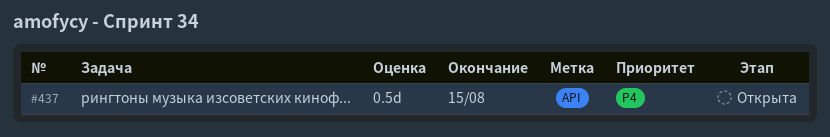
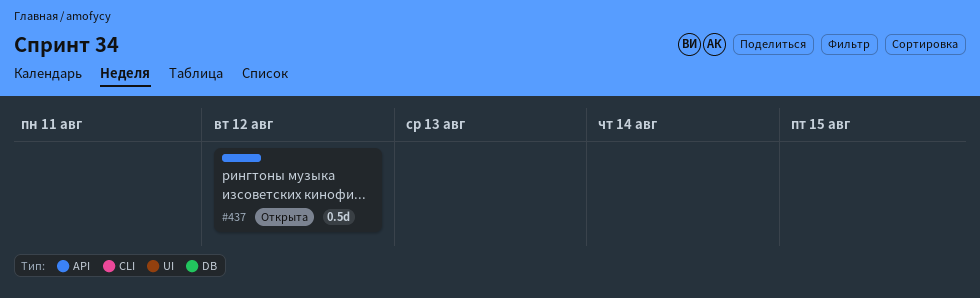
#437, due: Aug 15 -> Aug 12

